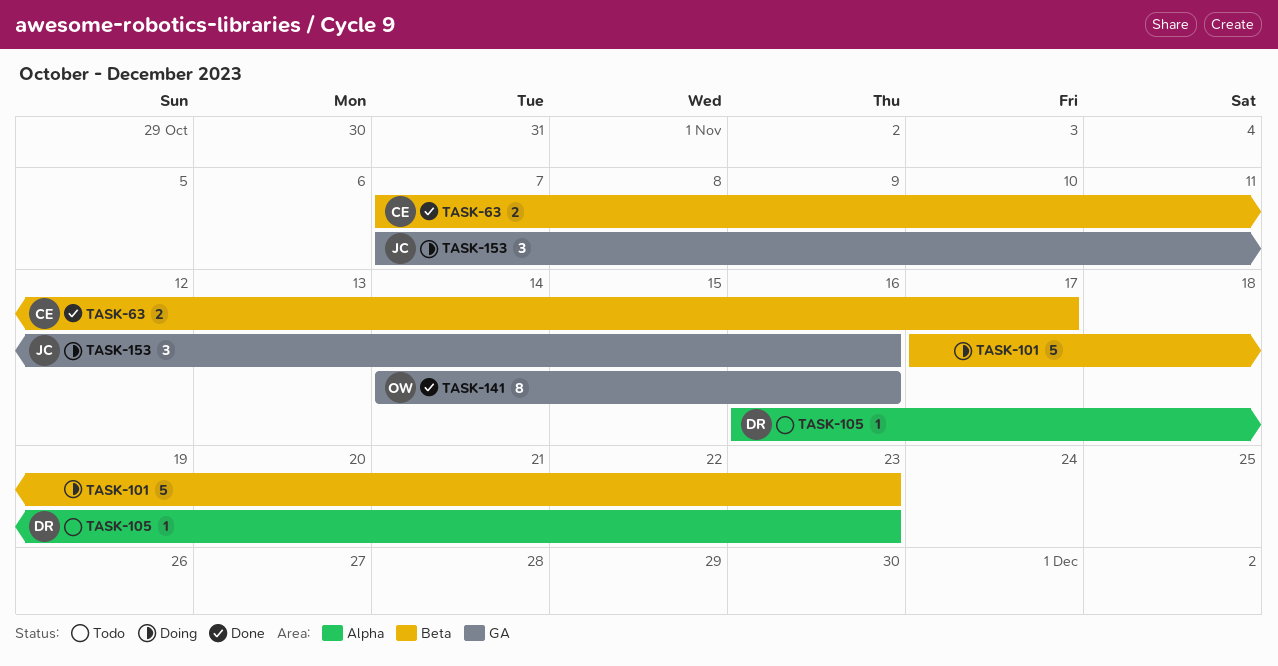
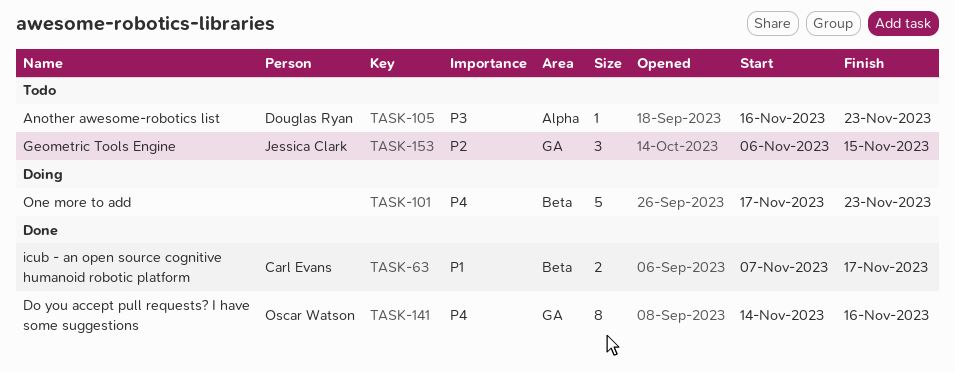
TASK-153, status: Doing -> Todo
TASK-153, start: Nov 7 -> Nov 6
TASK-153, due: Nov 16 -> Nov 15

